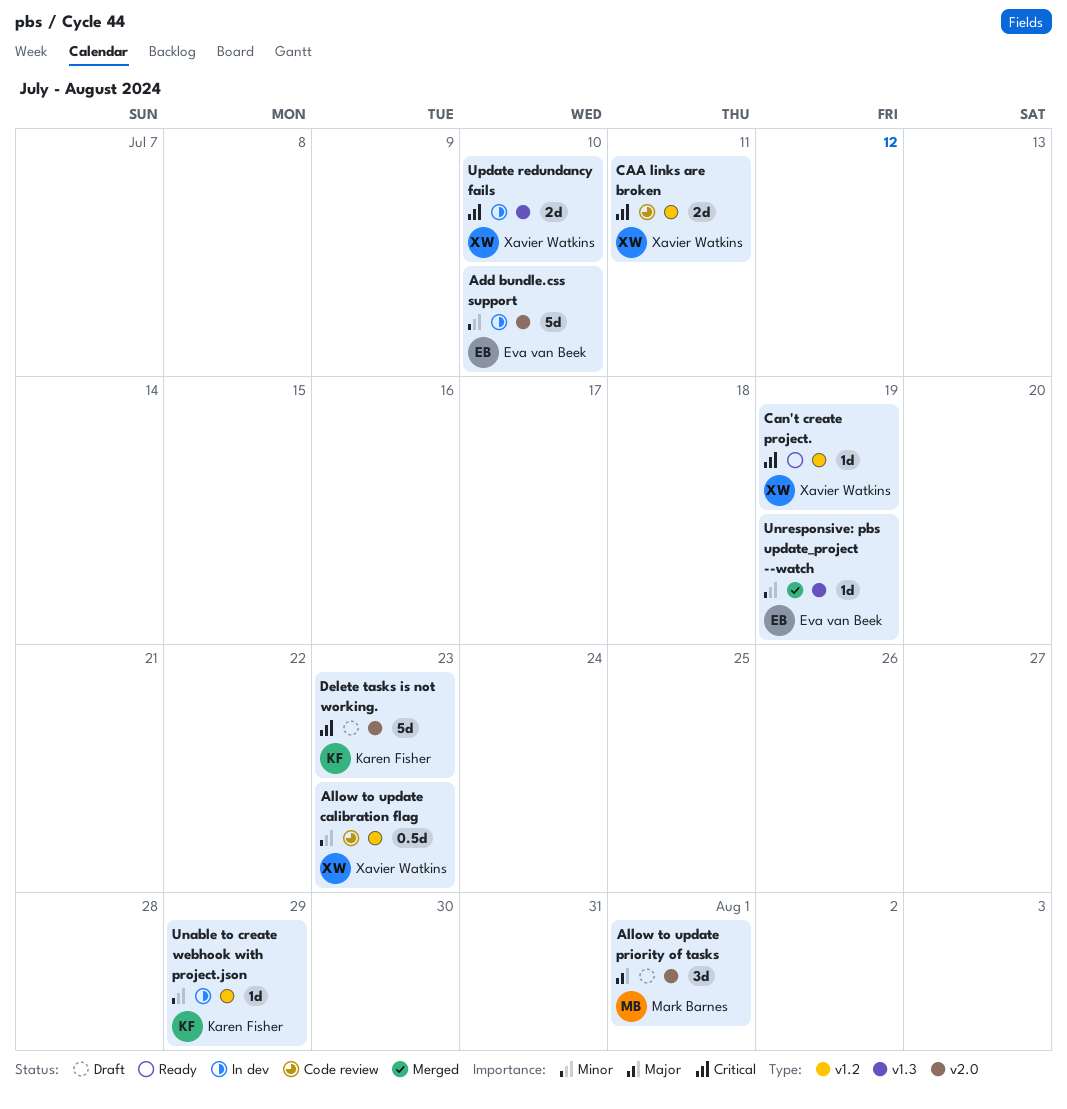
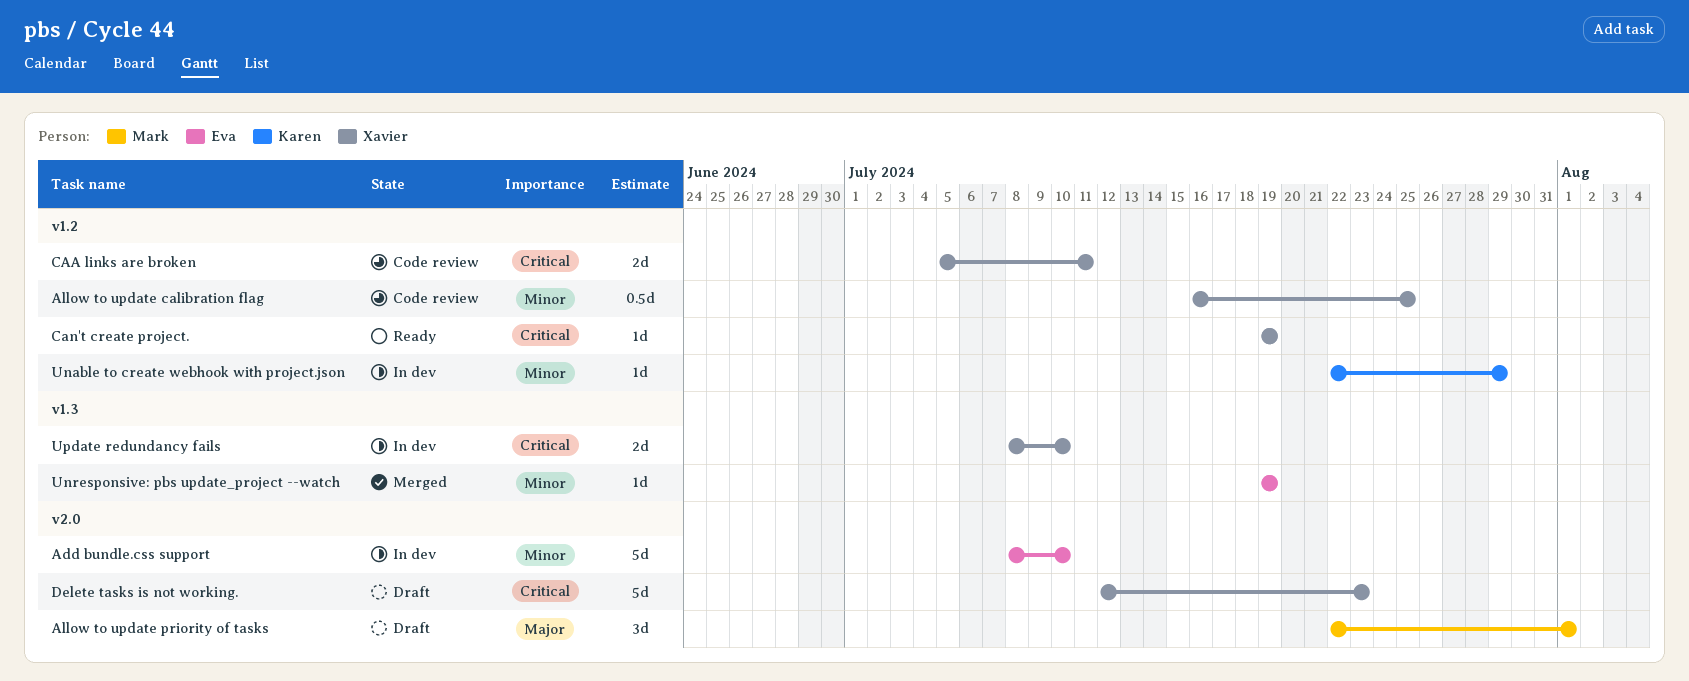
Allow to update calibration flag, due: Jul 23 -> Jul 25
Delete tasks is not working., owner: Karen Fisher -> Xavier Watkins

